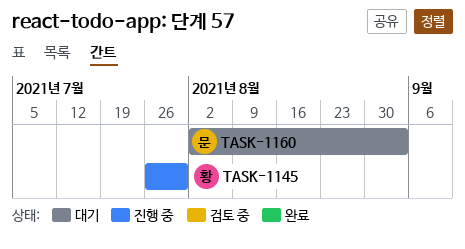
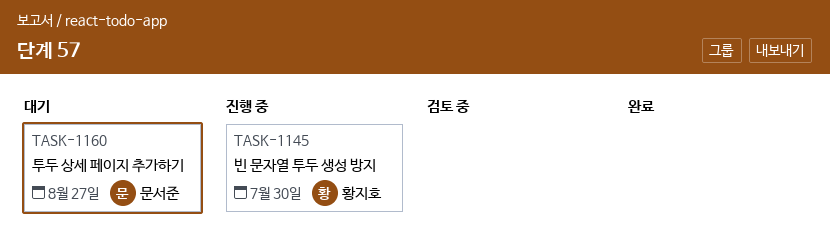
TASK-1160, due: Sep 3 -> Aug 27

